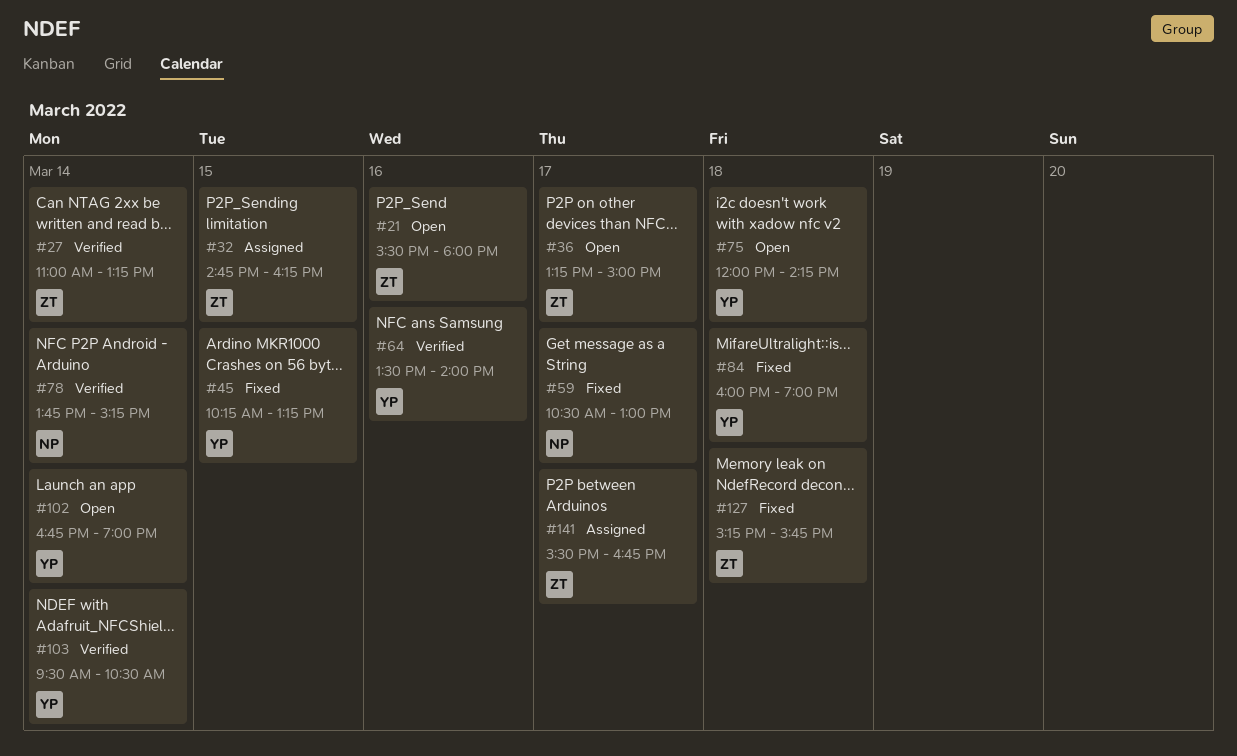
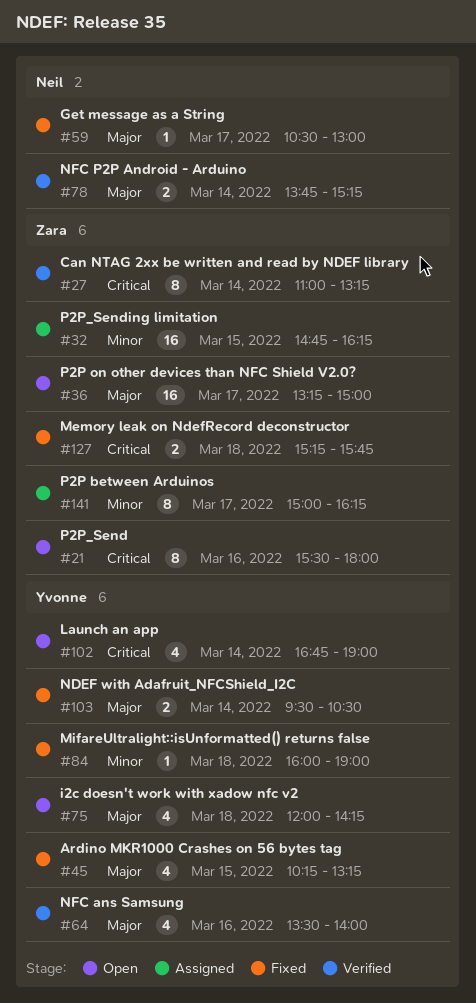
#103, status: Verified -> Fixed
#141, begins: 15:30 -> 15:00
#141, ends: 16:45 -> 16:15

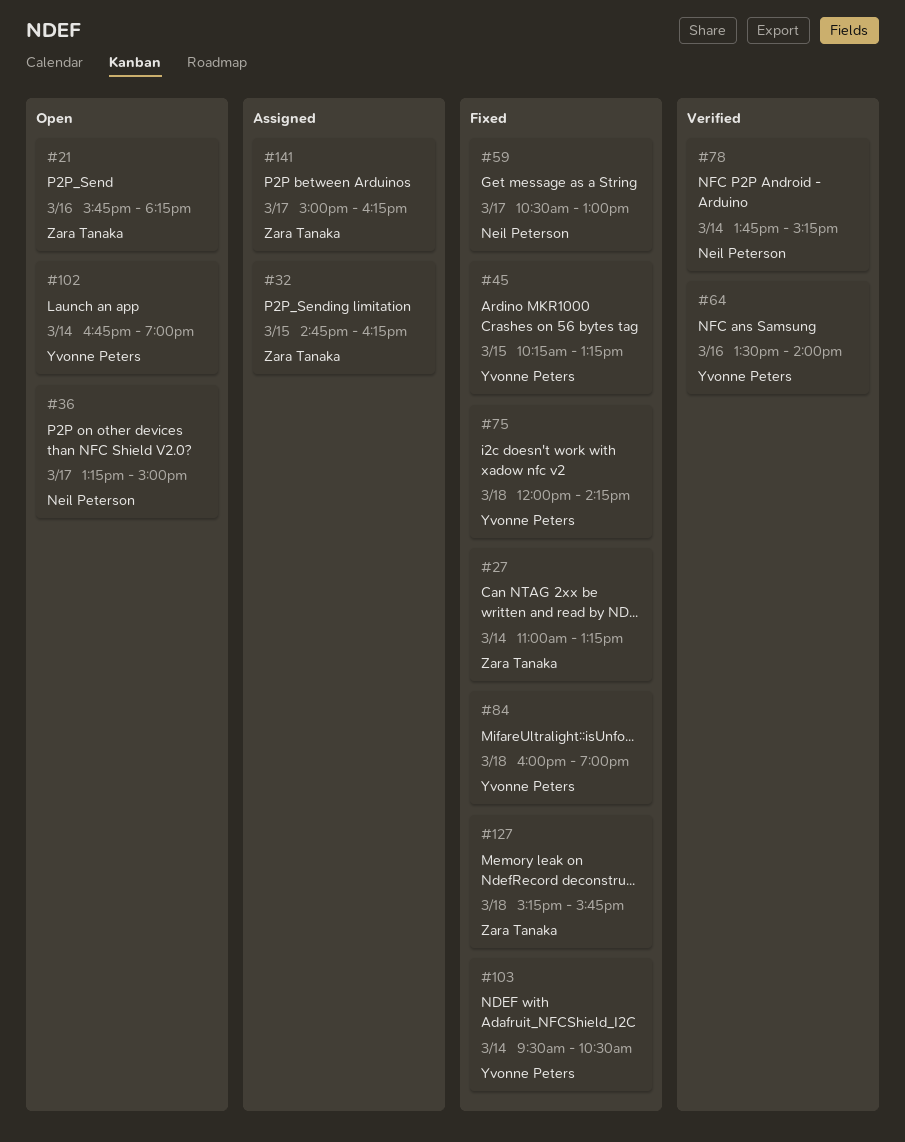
#21, begins: 15:30 -> 15:45
#21, ends: 18:00 -> 18:15
#27, status: Verified -> Fixed
#36, owner: Zara Tanaka -> Neil Peterson
#75, status: Open -> Fixed

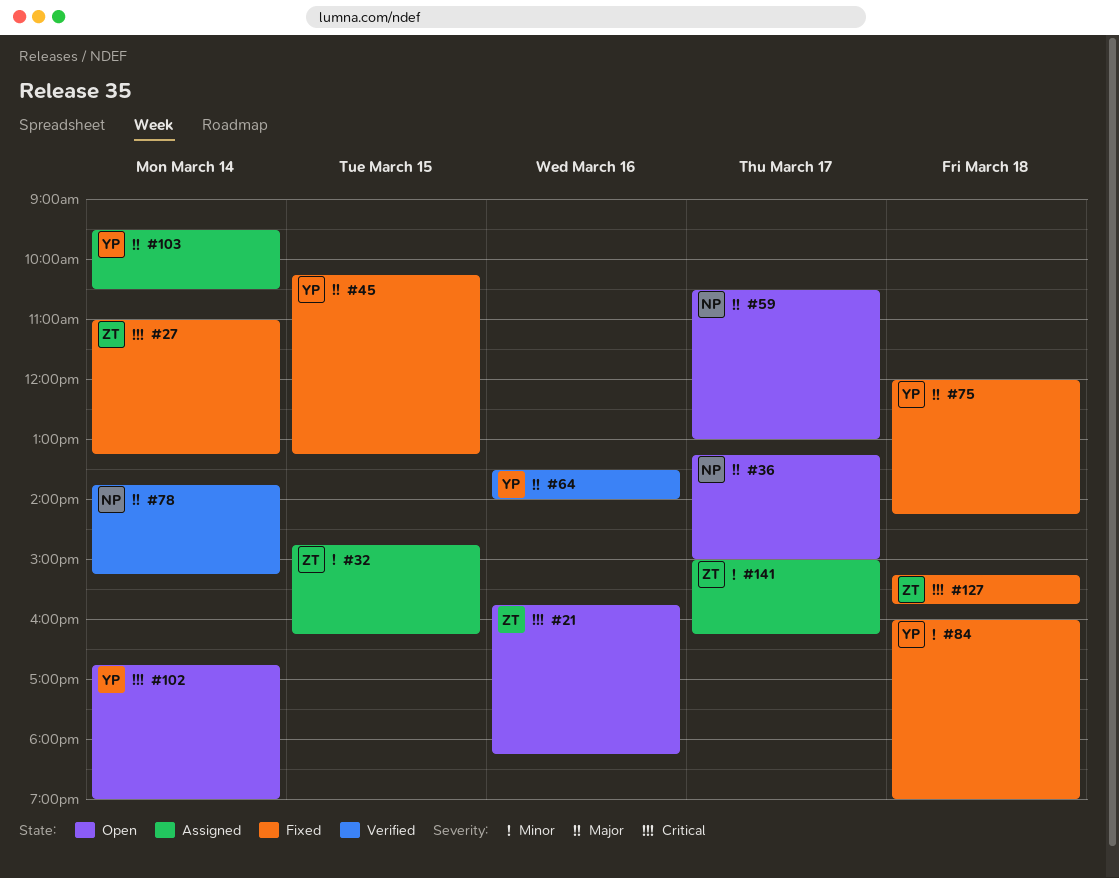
#59, status: Fixed -> Open
#103, status: Fixed -> Assigned

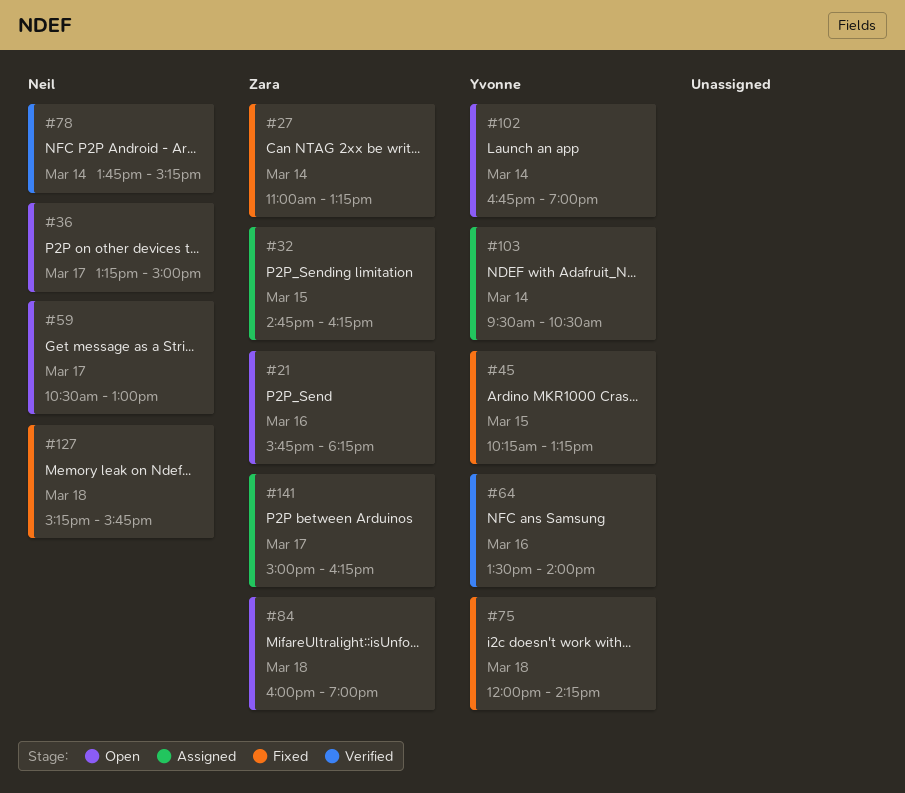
#84, status: Fixed -> Open
#84, owner: Yvonne -> Zara
#127, owner: Zara -> Neil

